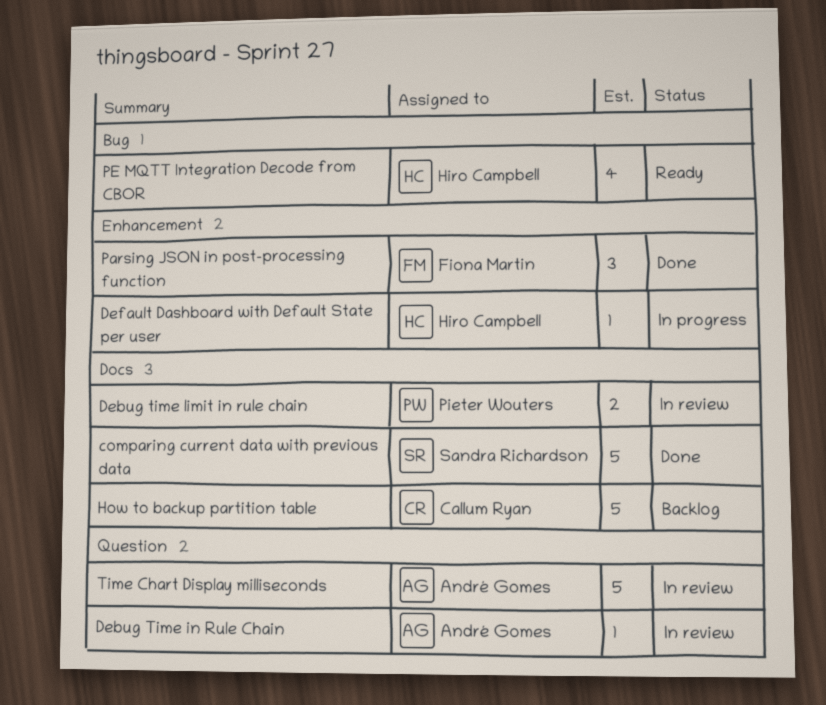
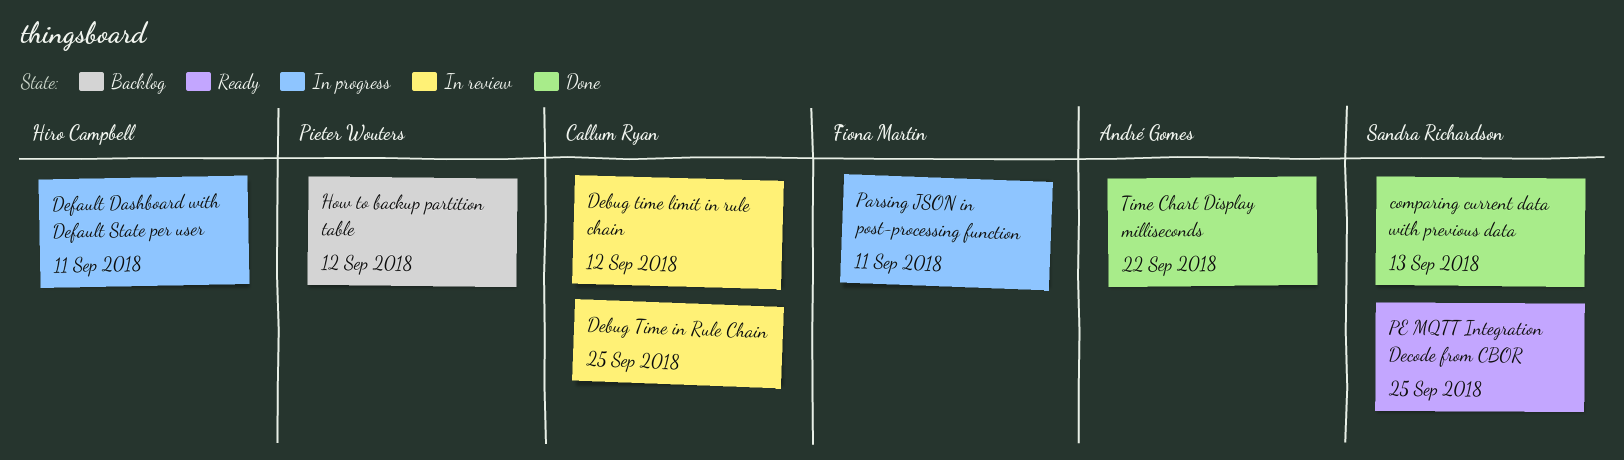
Debug Time in Rule Chain, owner: André Gomes -> Callum Ryan
Debug time limit in rule chain, owner: Pieter Wouters -> Callum Ryan
How to backup partition table, owner: Callum Ryan -> Pieter Wouters
Parsing JSON in post-processing function, status: Done -> In progress
PE MQTT Integration Decode from CBOR, owner: Hiro Campbell -> Sandra Richardson
Time Chart Display milliseconds, status: In review -> Done

